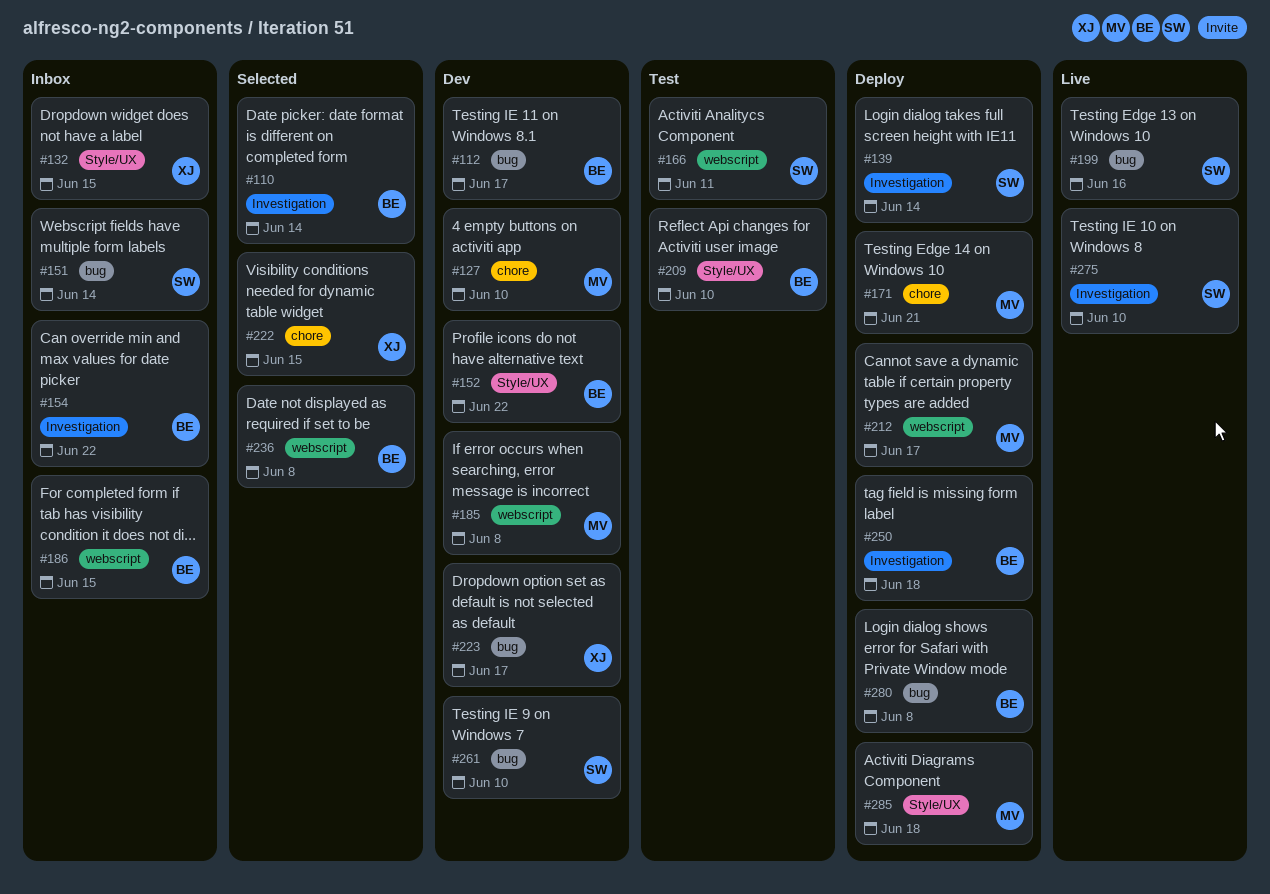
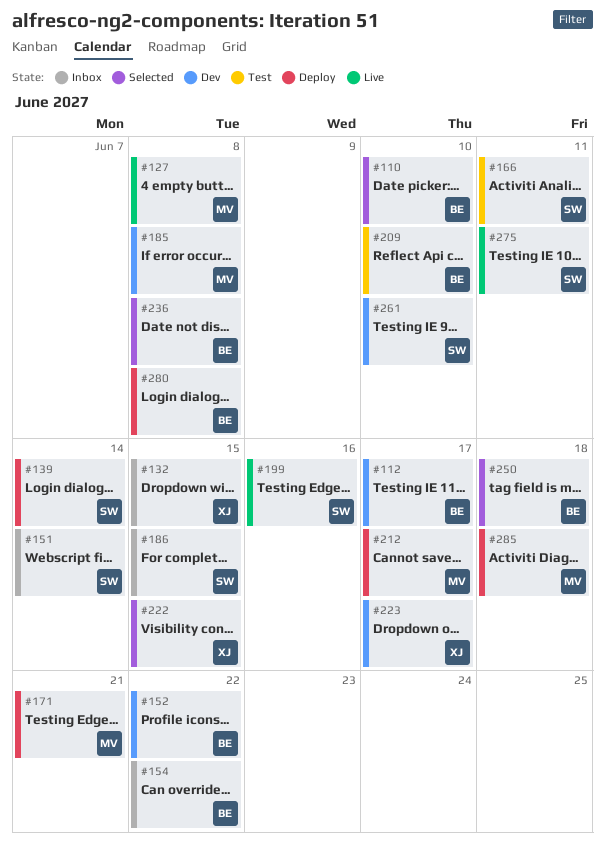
#110, due: Jun 14 -> Jun 10
#127, status: Dev -> Live
#127, due: Jun 10 -> Jun 8
#186, owner: BE -> SW
#250, status: Deploy -> Selected
#275, due: Jun 10 -> Jun 11

